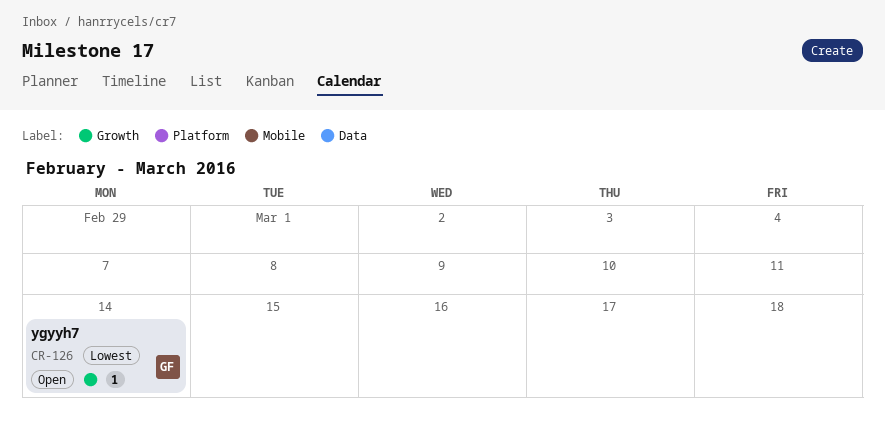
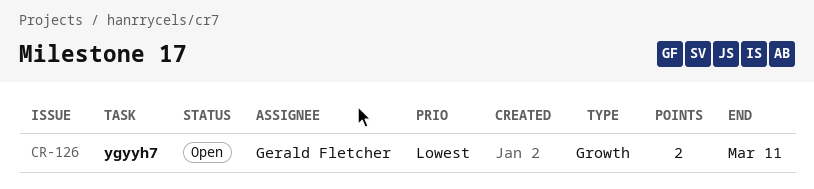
CR-126, estimate: 1 -> 2
CR-126, due: Mar 14 -> Mar 11

